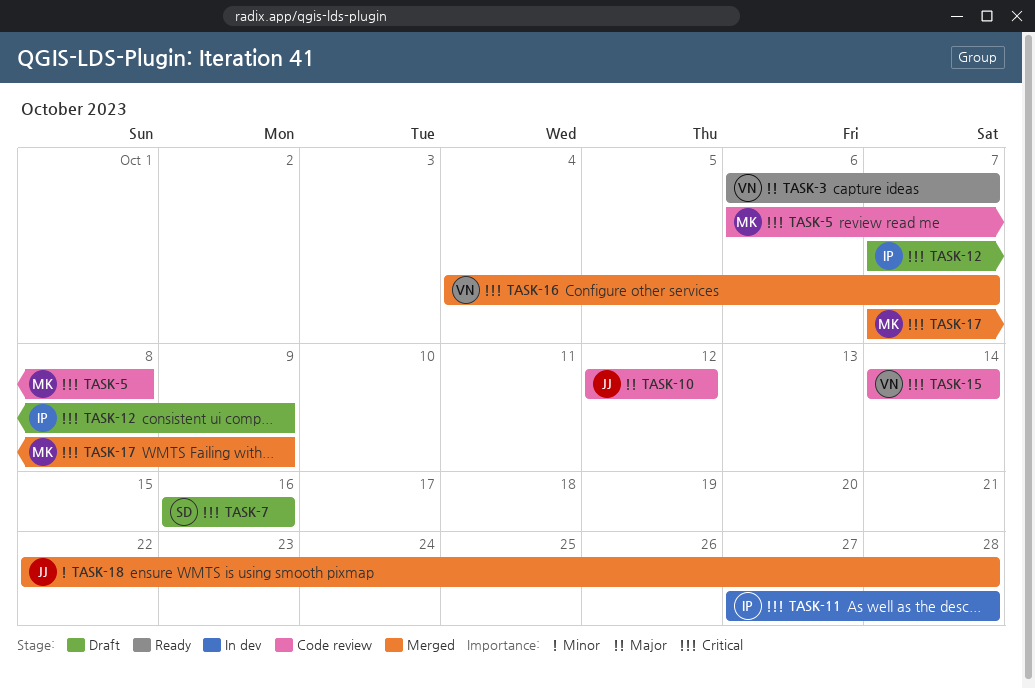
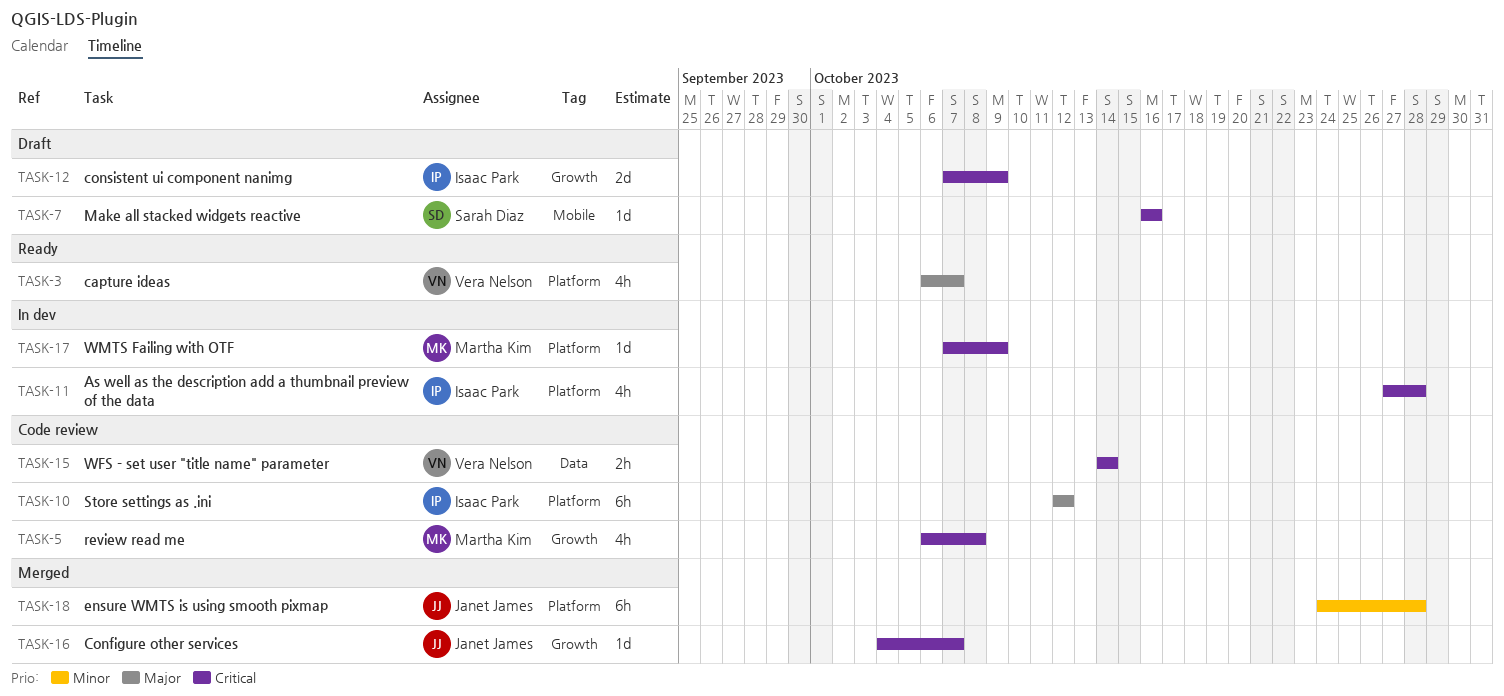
TASK-10, owner: Janet James -> Isaac Park
TASK-16, owner: Vera Nelson -> Janet James
TASK-17, status: Merged -> In dev
TASK-18, start: Oct 22 -> Oct 24

